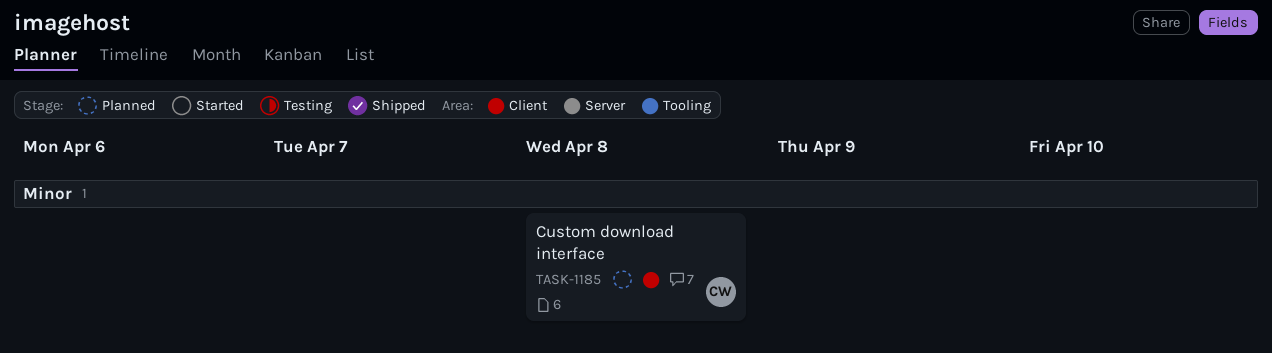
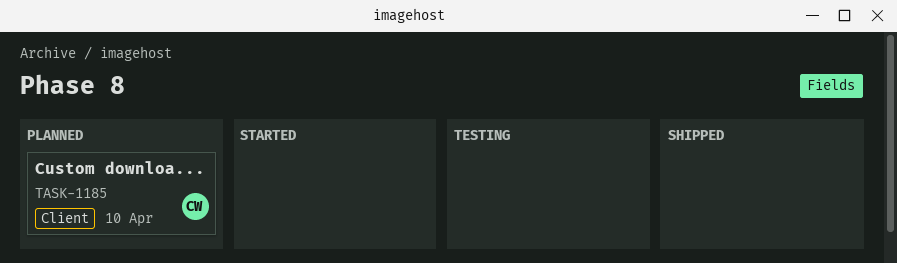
TASK-1185, due: Apr 8 -> Apr 10

